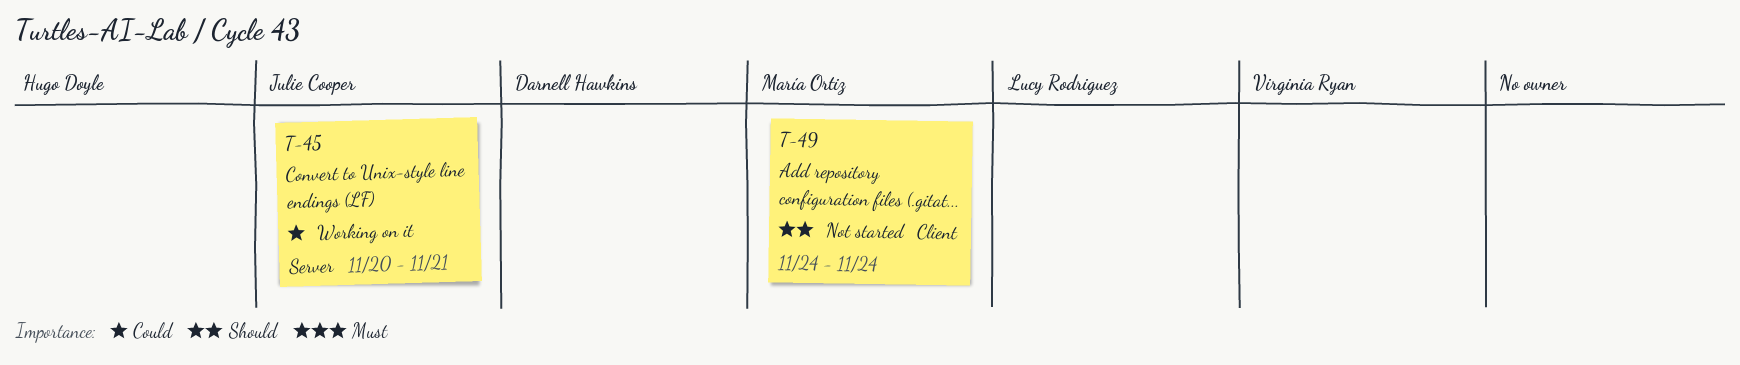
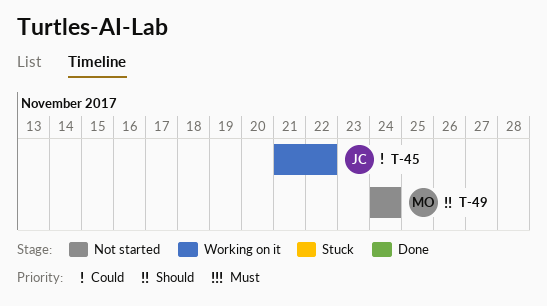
T-45, start: Nov 20 -> Nov 21
T-45, due: Nov 21 -> Nov 22

